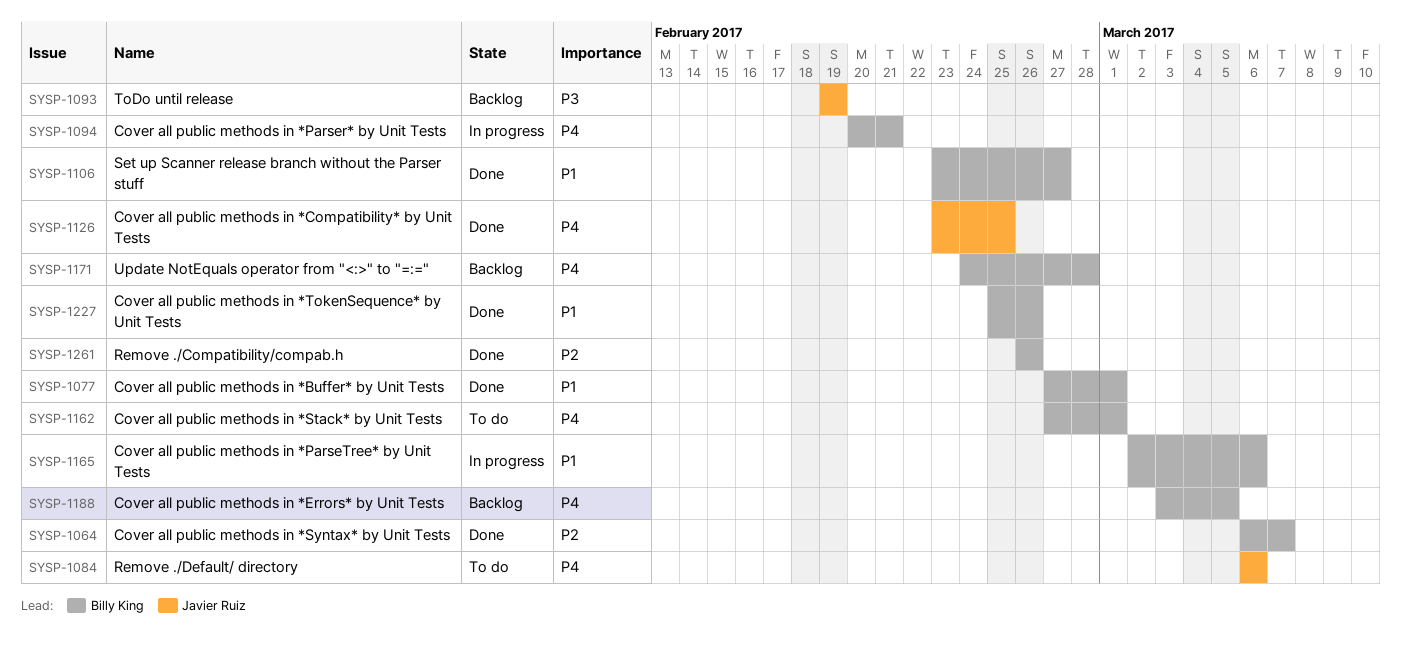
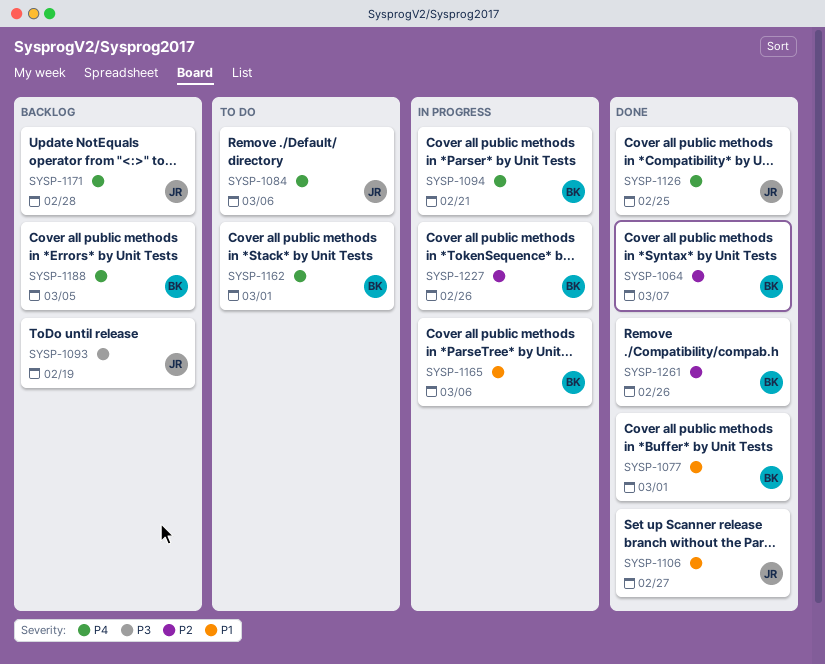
SYSP-1106, owner: Billy King -> Javier Ruiz
SYSP-1171, owner: Billy King -> Javier Ruiz
SYSP-1227, status: Done -> In progress
SYSP-1227, priority: P1 -> P2

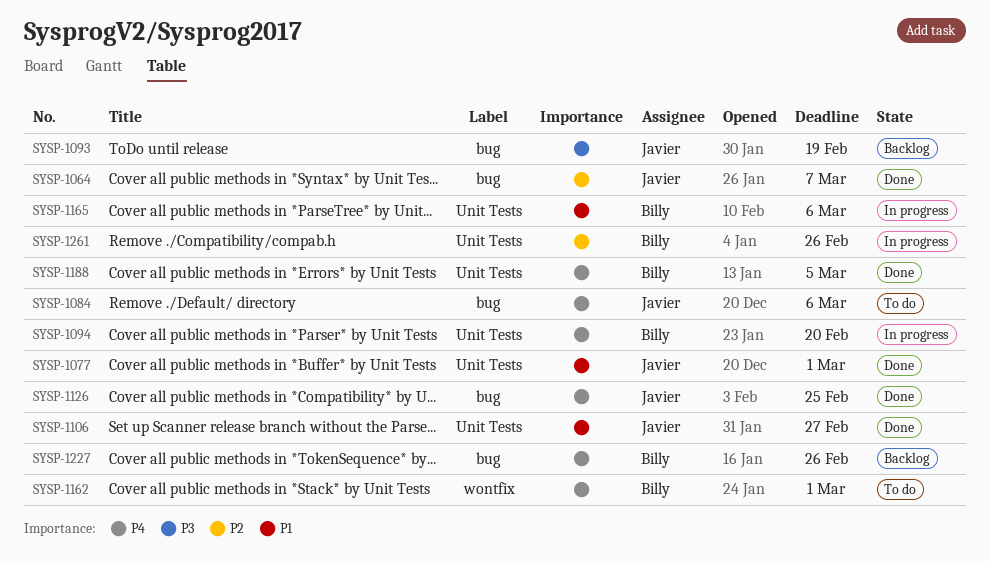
SYSP-1064, owner: Billy -> Javier
SYSP-1077, owner: Billy -> Javier
SYSP-1094, due: Feb 21 -> Feb 20
SYSP-1171: present -> none
SYSP-1188, status: Backlog -> Done
SYSP-1227, status: In progress -> Backlog
SYSP-1227, priority: P2 -> P4
SYSP-1261, status: Done -> In progress

